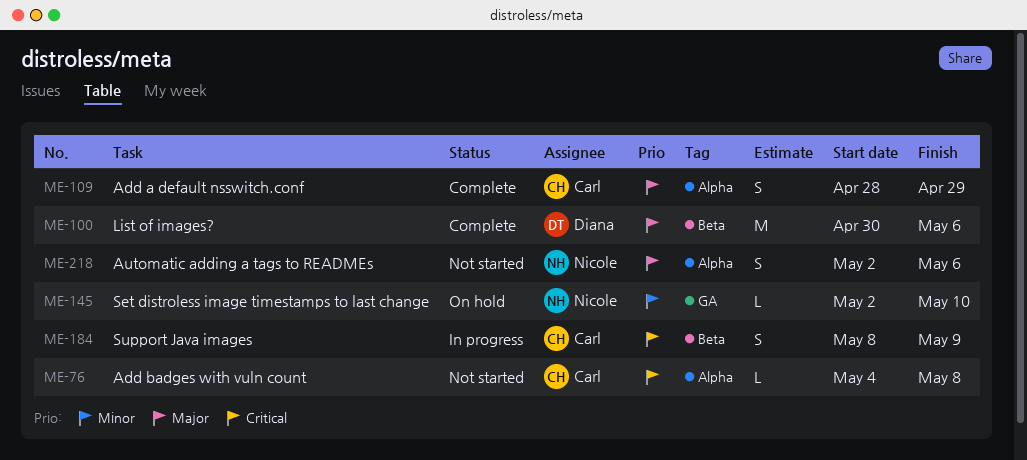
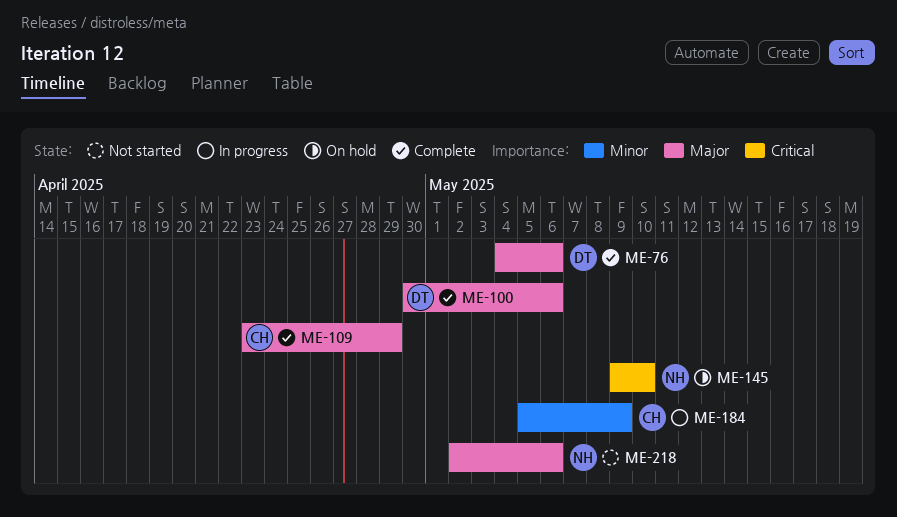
ME-76, status: Not started -> Complete
ME-76, owner: Carl -> Diana
ME-76, priority: Critical -> Major
ME-76, due: May 8 -> May 6
ME-109, start: Apr 28 -> Apr 23
ME-145, priority: Minor -> Critical
ME-145, start: May 2 -> May 9
ME-184, priority: Critical -> Minor
ME-184, start: May 8 -> May 5

